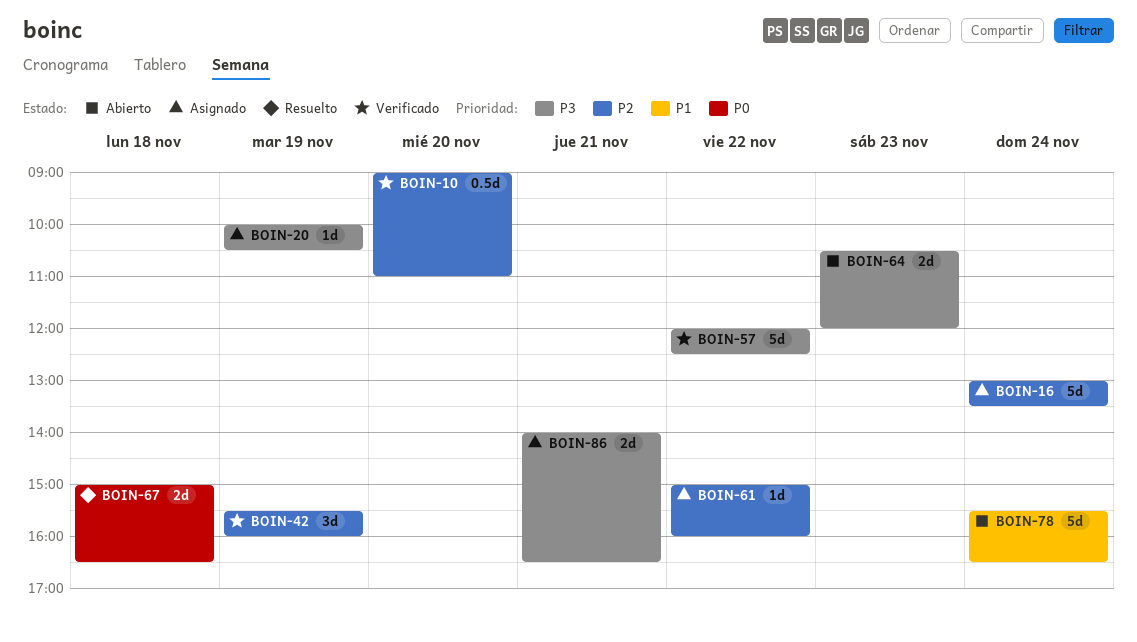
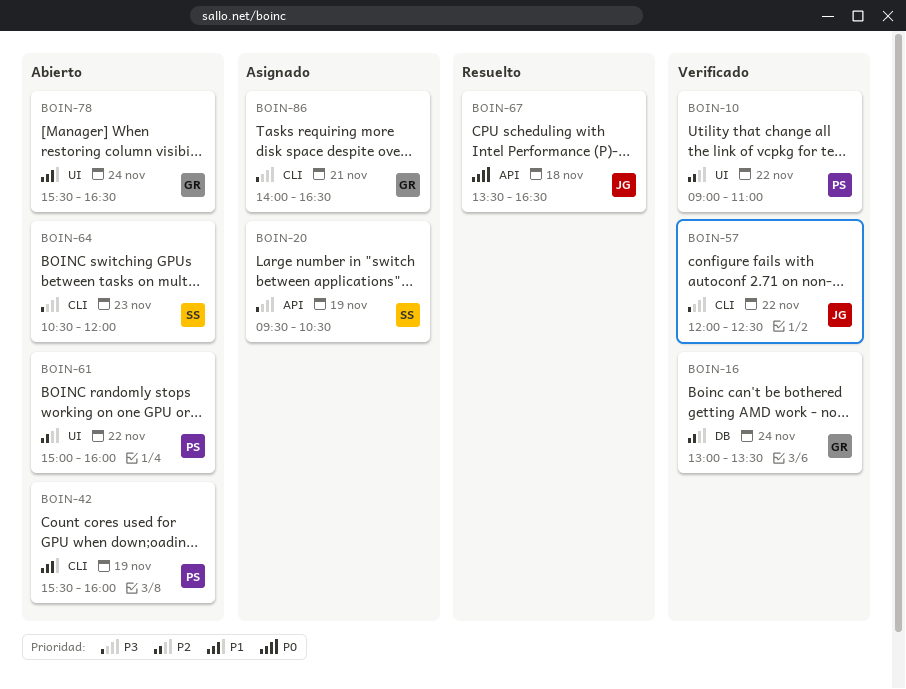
BOIN-10, day: Nov 20 -> Nov 22
BOIN-16, status: Asignado -> Verificado
BOIN-20, begins: 10:00 -> 09:30
BOIN-42, status: Verificado -> Abierto
BOIN-42, priority: P2 -> P1
BOIN-61, status: Asignado -> Abierto
BOIN-67, begins: 15:00 -> 13:30

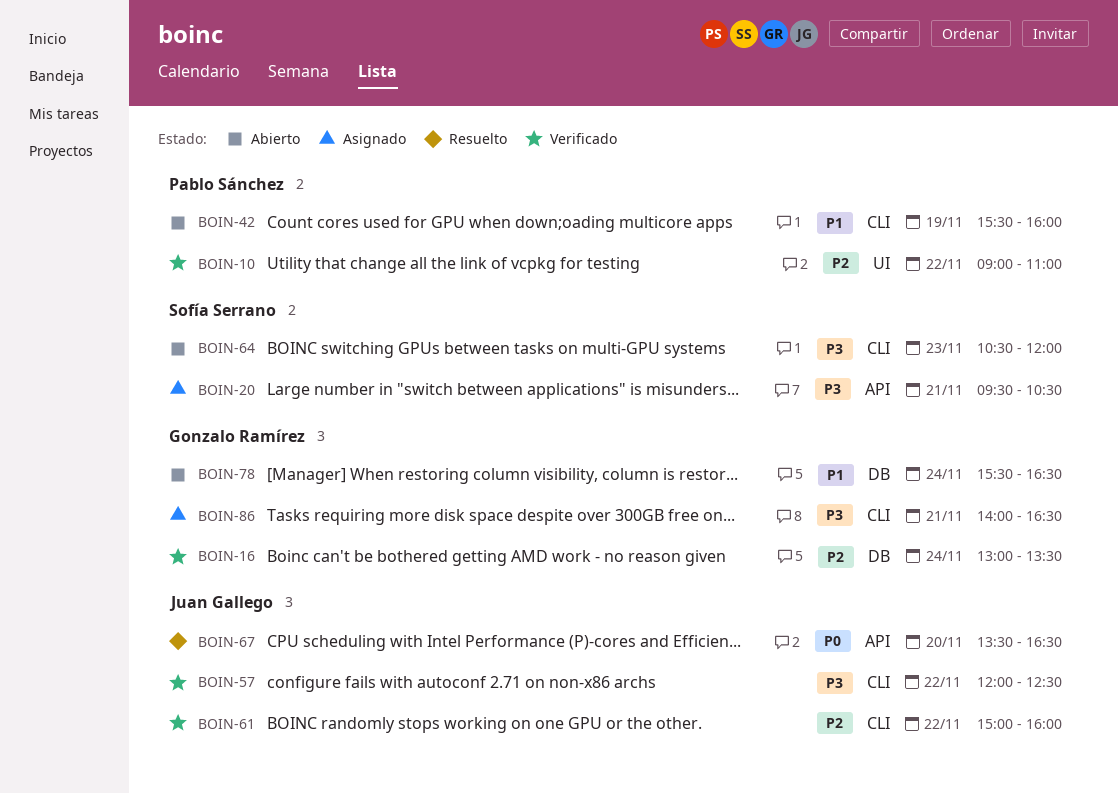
BOIN-20, day: Nov 19 -> Nov 21
BOIN-61, status: Abierto -> Verificado
BOIN-61, owner: Pablo Sánchez -> Juan Gallego
BOIN-61, label: UI -> CLI
BOIN-67, day: Nov 18 -> Nov 20
BOIN-78, label: UI -> DB

